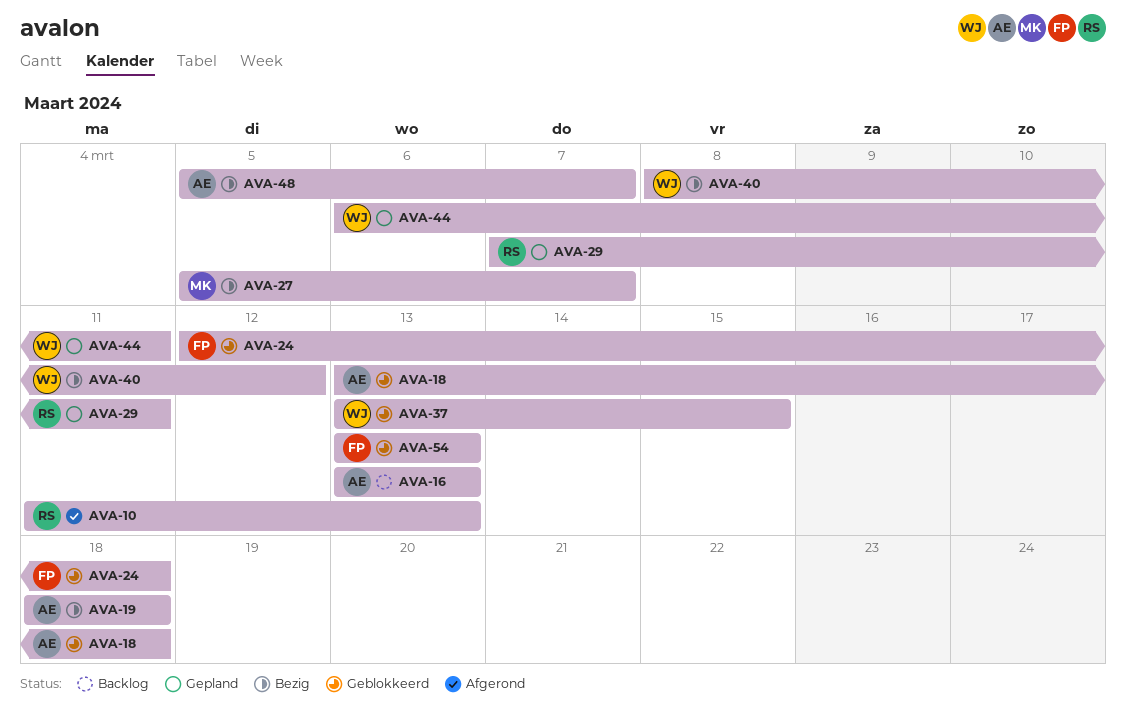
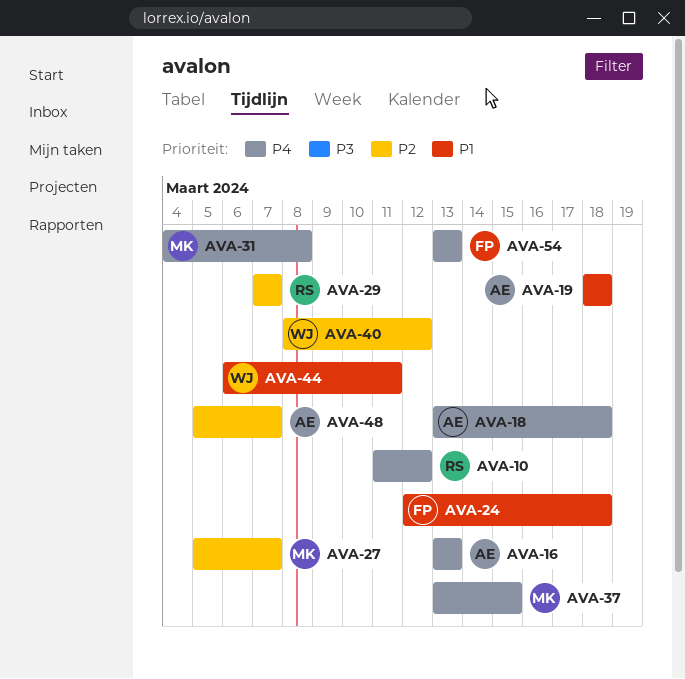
AVA-10, due: Mar 13 -> Mar 12
AVA-29, due: Mar 11 -> Mar 7
AVA-31: none -> present
AVA-37, owner: WJ -> MK

